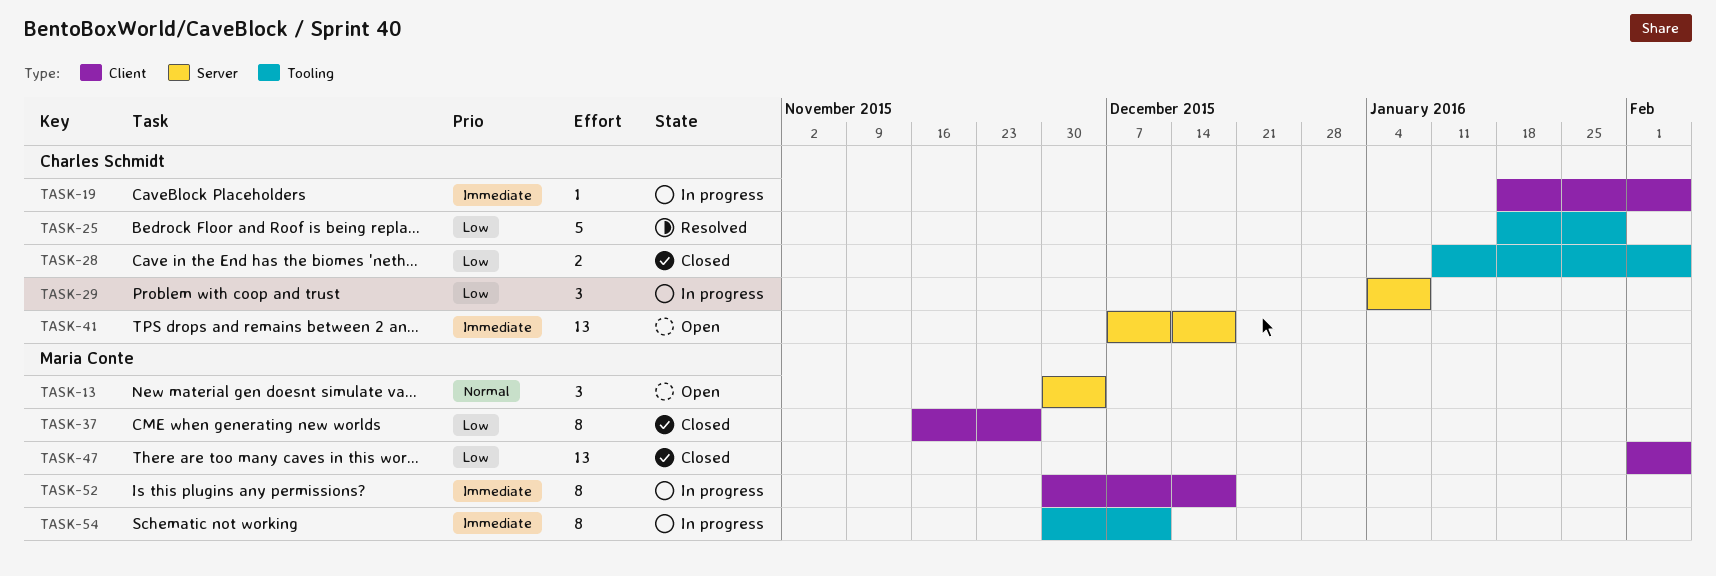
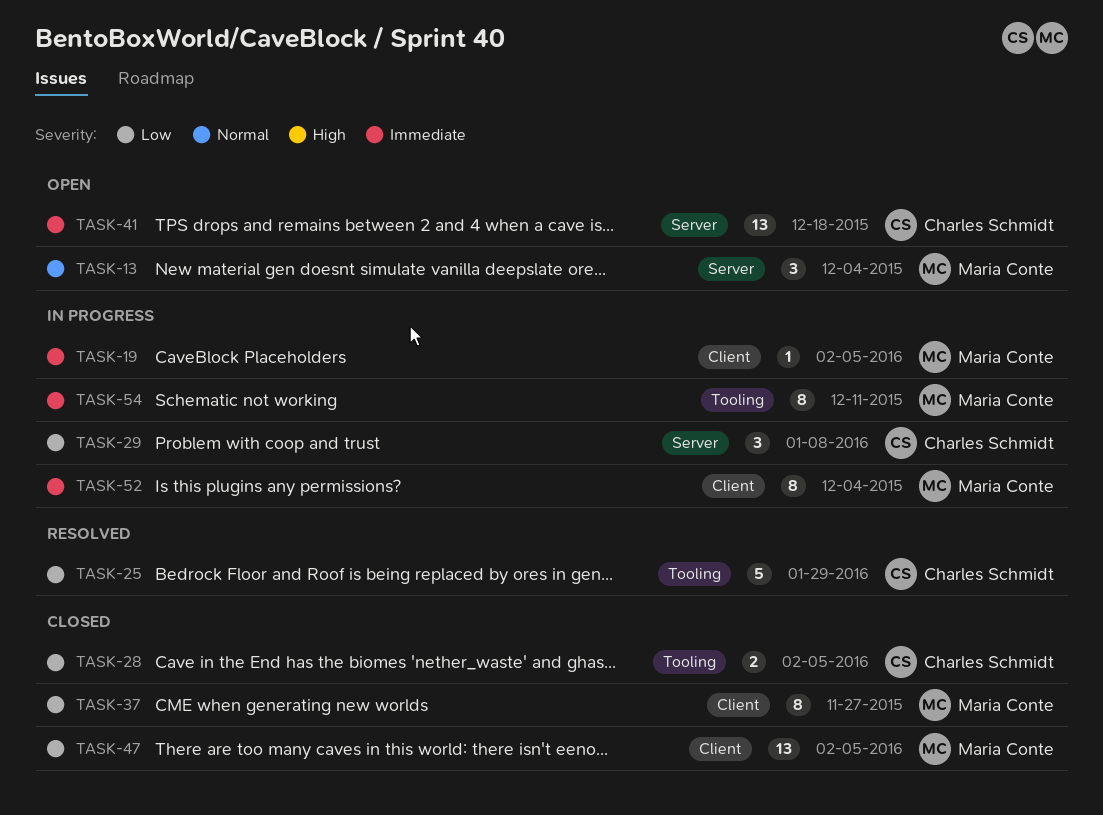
TASK-19, owner: Charles Schmidt -> Maria Conte
TASK-52, due: Dec 18 -> Dec 4

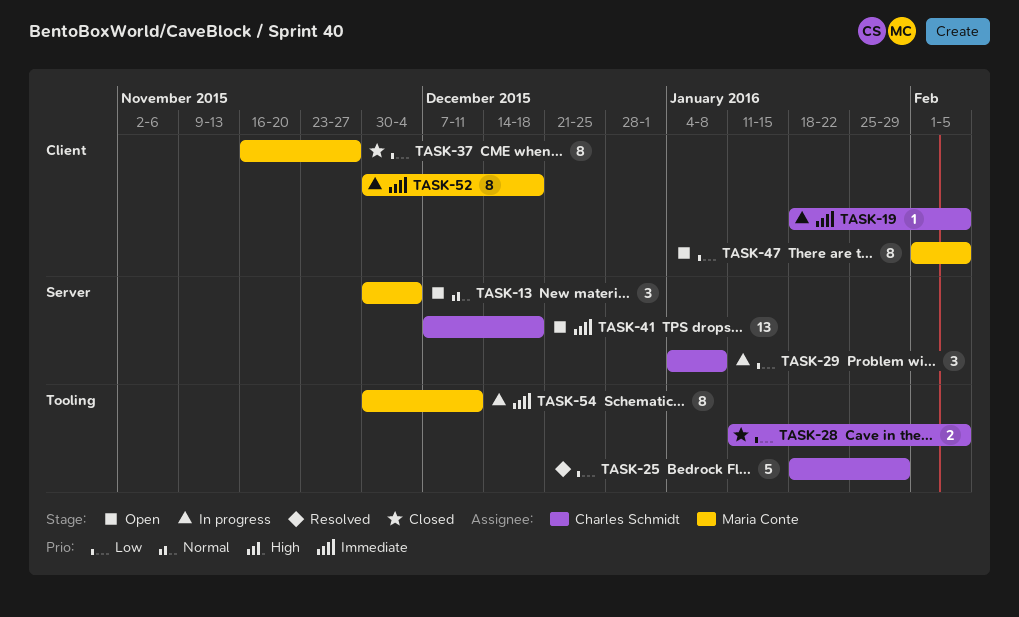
TASK-19, owner: Maria Conte -> Charles Schmidt
TASK-47, status: Closed -> Open
TASK-47, estimate: 13 -> 8
TASK-52, due: Dec 4 -> Dec 18

